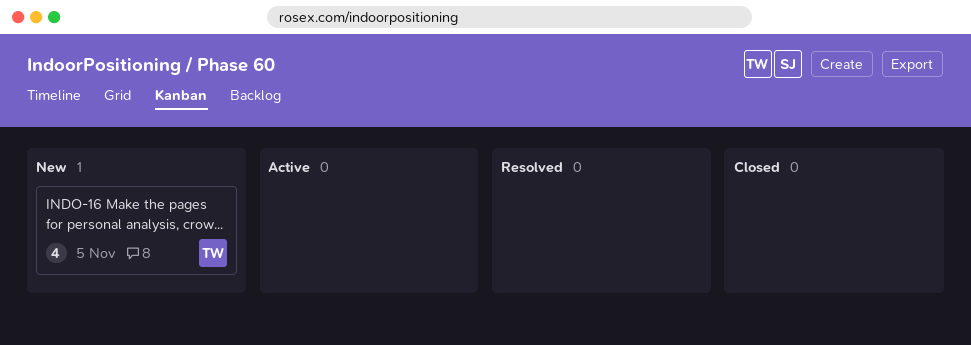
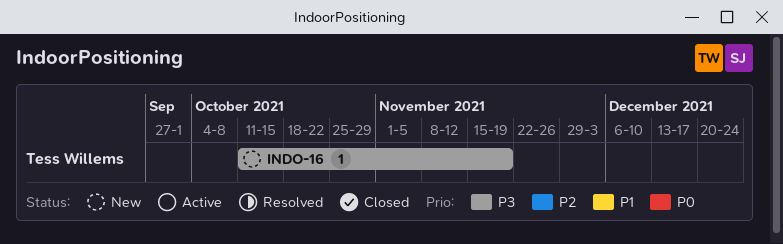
INDO-16, estimate: 4 -> 1
INDO-16, due: Nov 5 -> Nov 19

